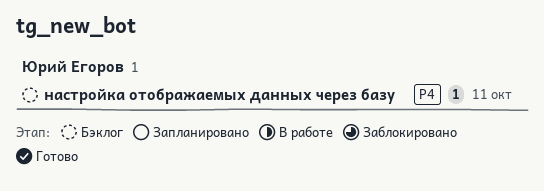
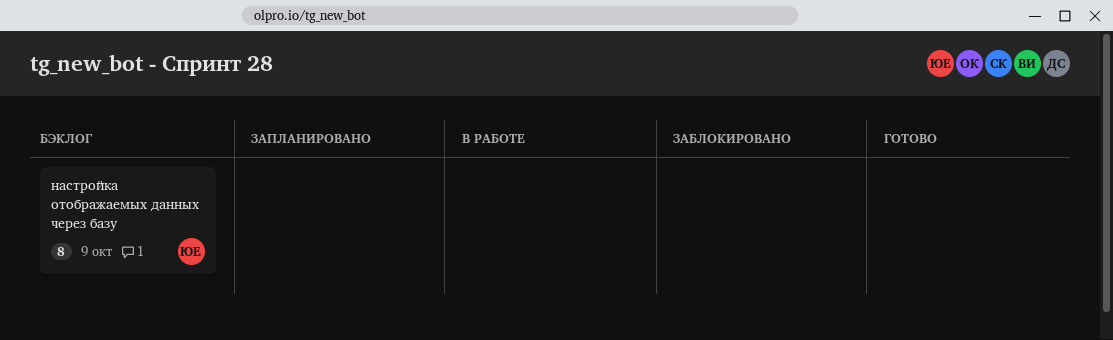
настройка отображаемых данных через базу, estimate: 1 -> 8
настройка отображаемых данных через базу, due: Oct 11 -> Oct 9

